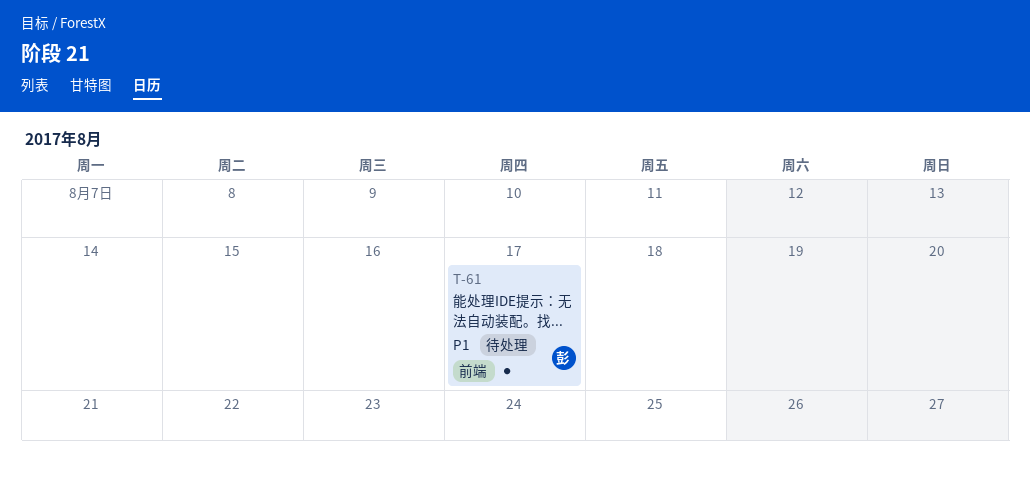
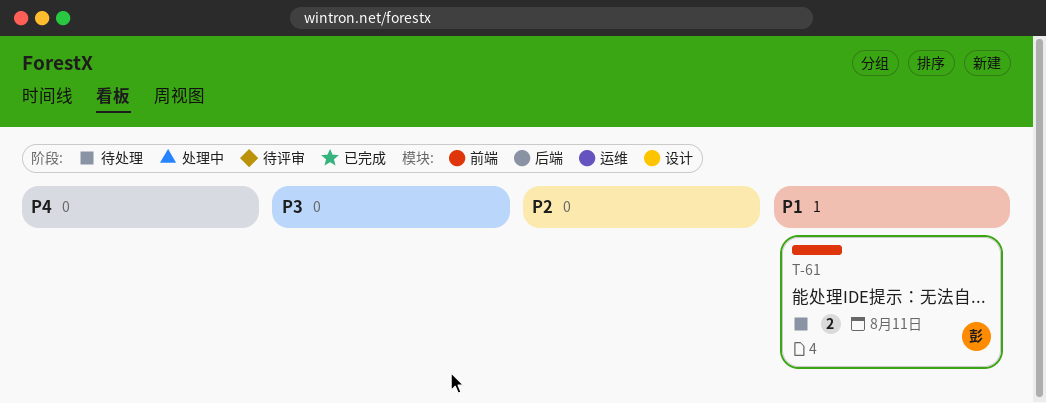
T-61, estimate: 1 -> 2
T-61, due: Aug 17 -> Aug 11

